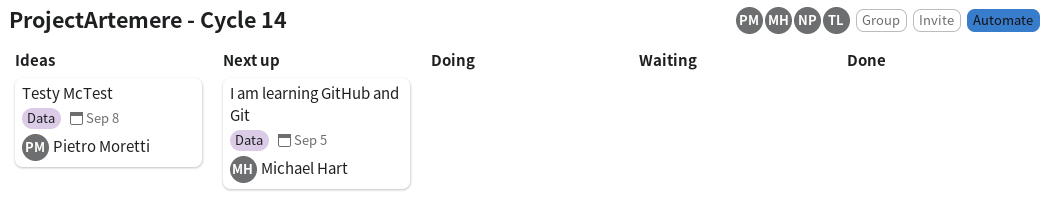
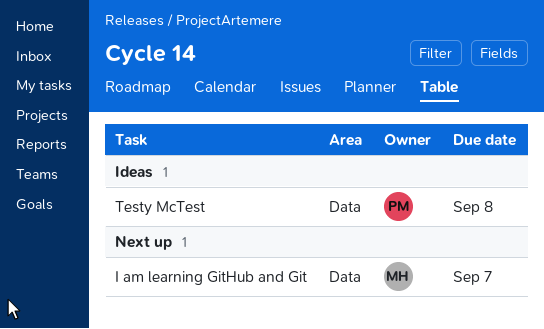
I am learning GitHub and Git, due: Sep 5 -> Sep 7

